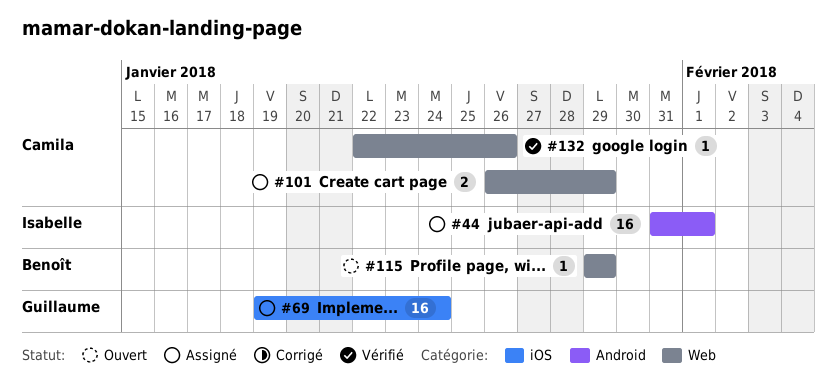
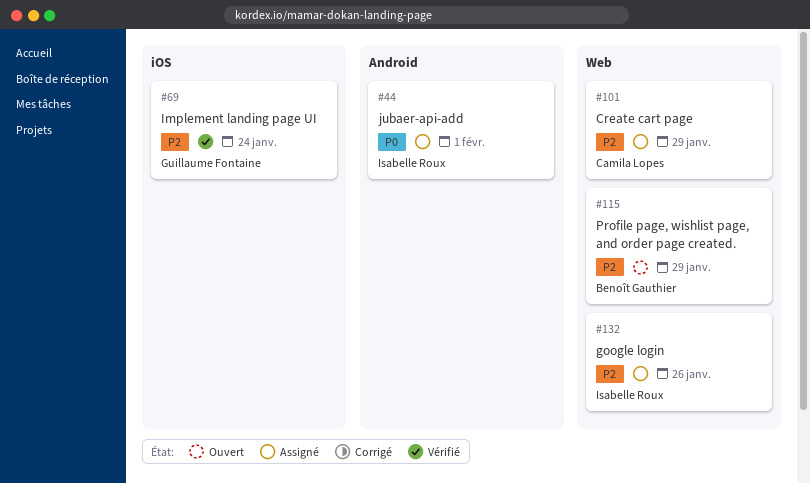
#69, status: Assigné -> Vérifié
#132, status: Vérifié -> Assigné
#132, owner: Camila Lopes -> Isabelle Roux

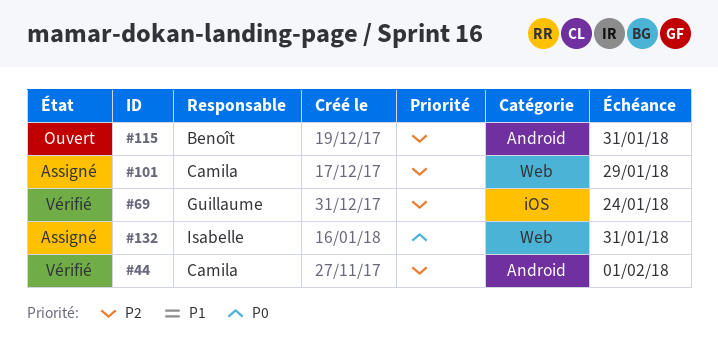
#44, status: Assigné -> Vérifié
#44, owner: Isabelle Roux -> Camila Lopes
#44, priority: P0 -> P2
#115, label: Web -> Android
#115, due: Jan 29 -> Jan 31
#132, priority: P2 -> P0
#132, due: Jan 26 -> Jan 31

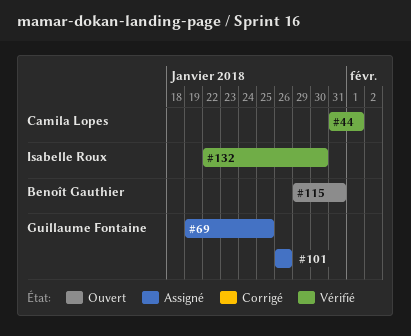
#69, status: Vérifié -> Assigné
#69, due: Jan 24 -> Jan 25
#101, owner: Camila Lopes -> Guillaume Fontaine
#101, due: Jan 29 -> Jan 26
#132, status: Assigné -> Vérifié
#132, due: Jan 31 -> Jan 30

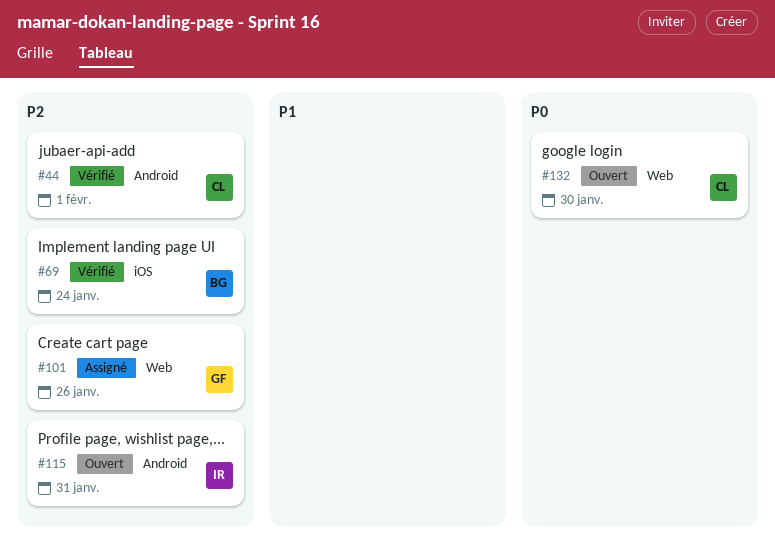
#69, status: Assigné -> Vérifié
#69, owner: Guillaume Fontaine -> Benoît Gauthier
#69, due: Jan 25 -> Jan 24
#115, owner: Benoît Gauthier -> Isabelle Roux
#132, status: Vérifié -> Ouvert
#132, owner: Isabelle Roux -> Camila Lopes

